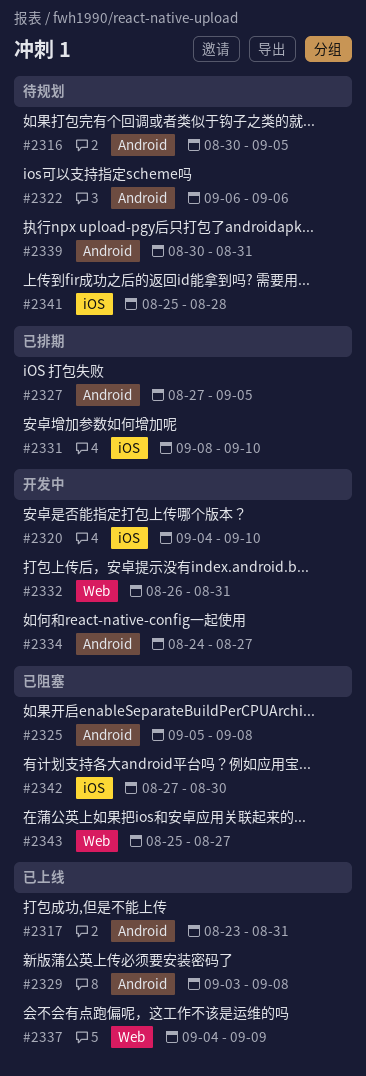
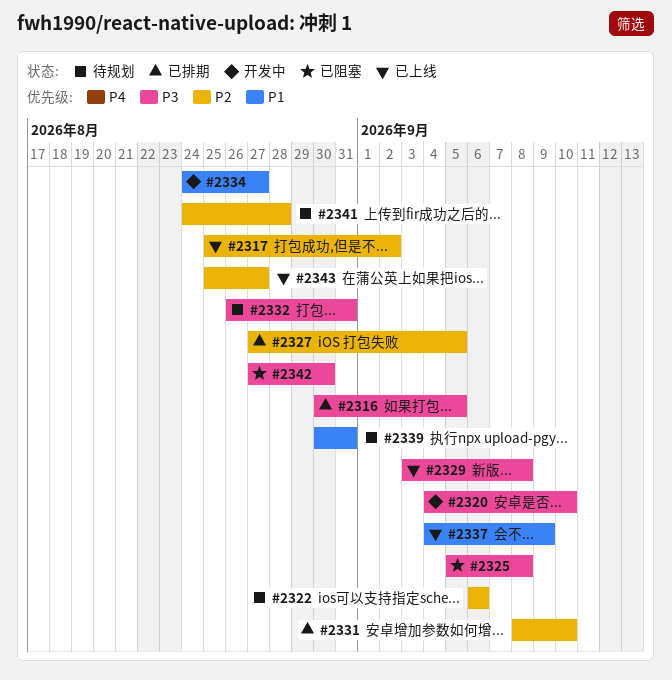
#2316, status: 待规划 -> 已排期
#2317, start: Aug 23 -> Aug 25
#2317, due: Aug 31 -> Sep 2
#2332, status: 开发中 -> 待规划
#2341, start: Aug 25 -> Aug 24
#2343, status: 已阻塞 -> 已上线

